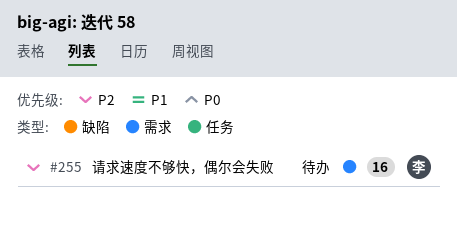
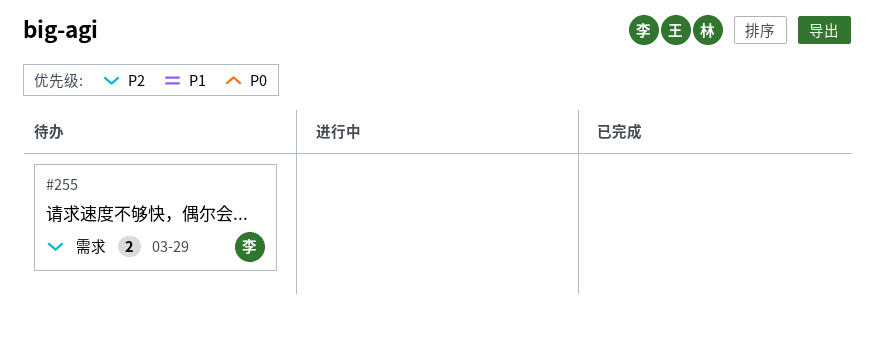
#255, estimate: 16 -> 2

